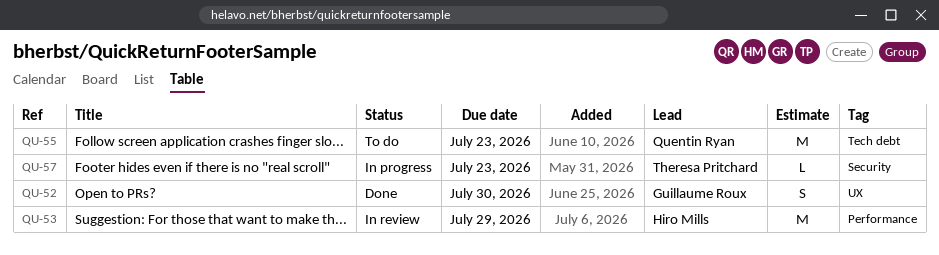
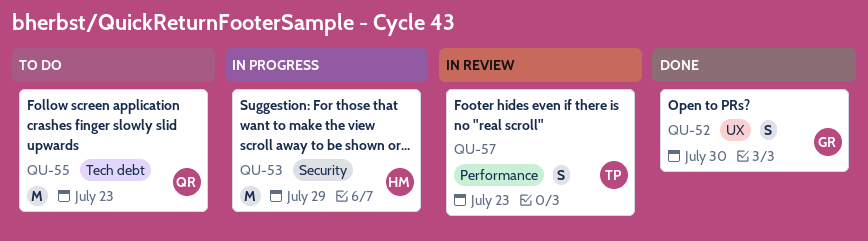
QU-53, status: In review -> In progress
QU-53, label: Performance -> Security
QU-57, status: In progress -> In review
QU-57, label: Security -> Performance
QU-57, estimate: L -> S

